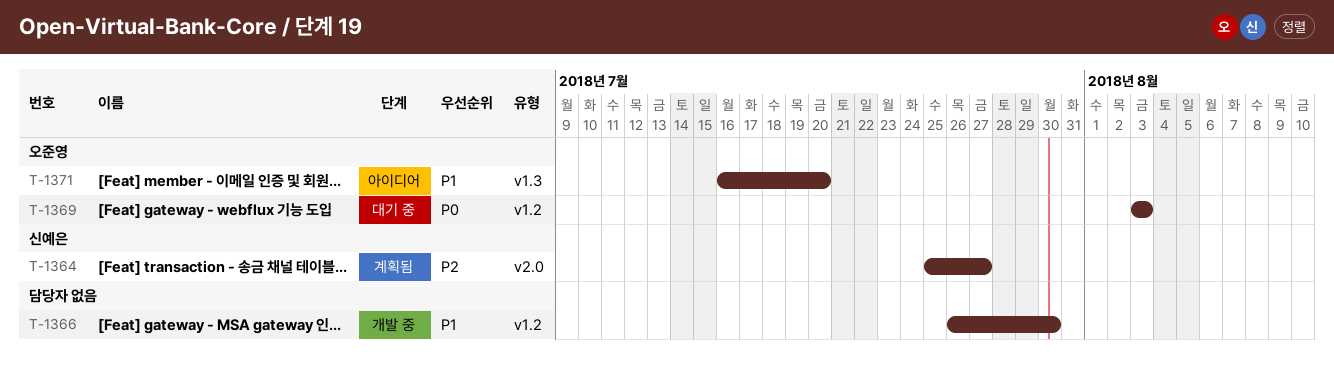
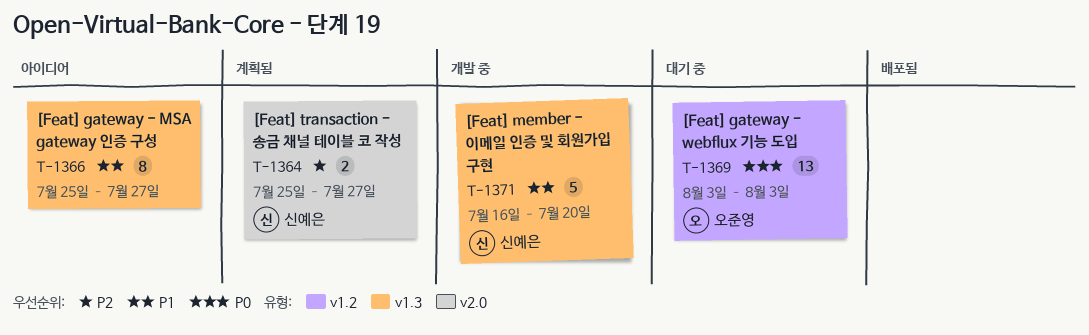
T-1366, status: 개발 중 -> 아이디어
T-1366, label: v1.2 -> v1.3
T-1366, start: Jul 26 -> Jul 25
T-1366, due: Jul 30 -> Jul 27
T-1371, status: 아이디어 -> 개발 중
T-1371, owner: 오준영 -> 신예은

